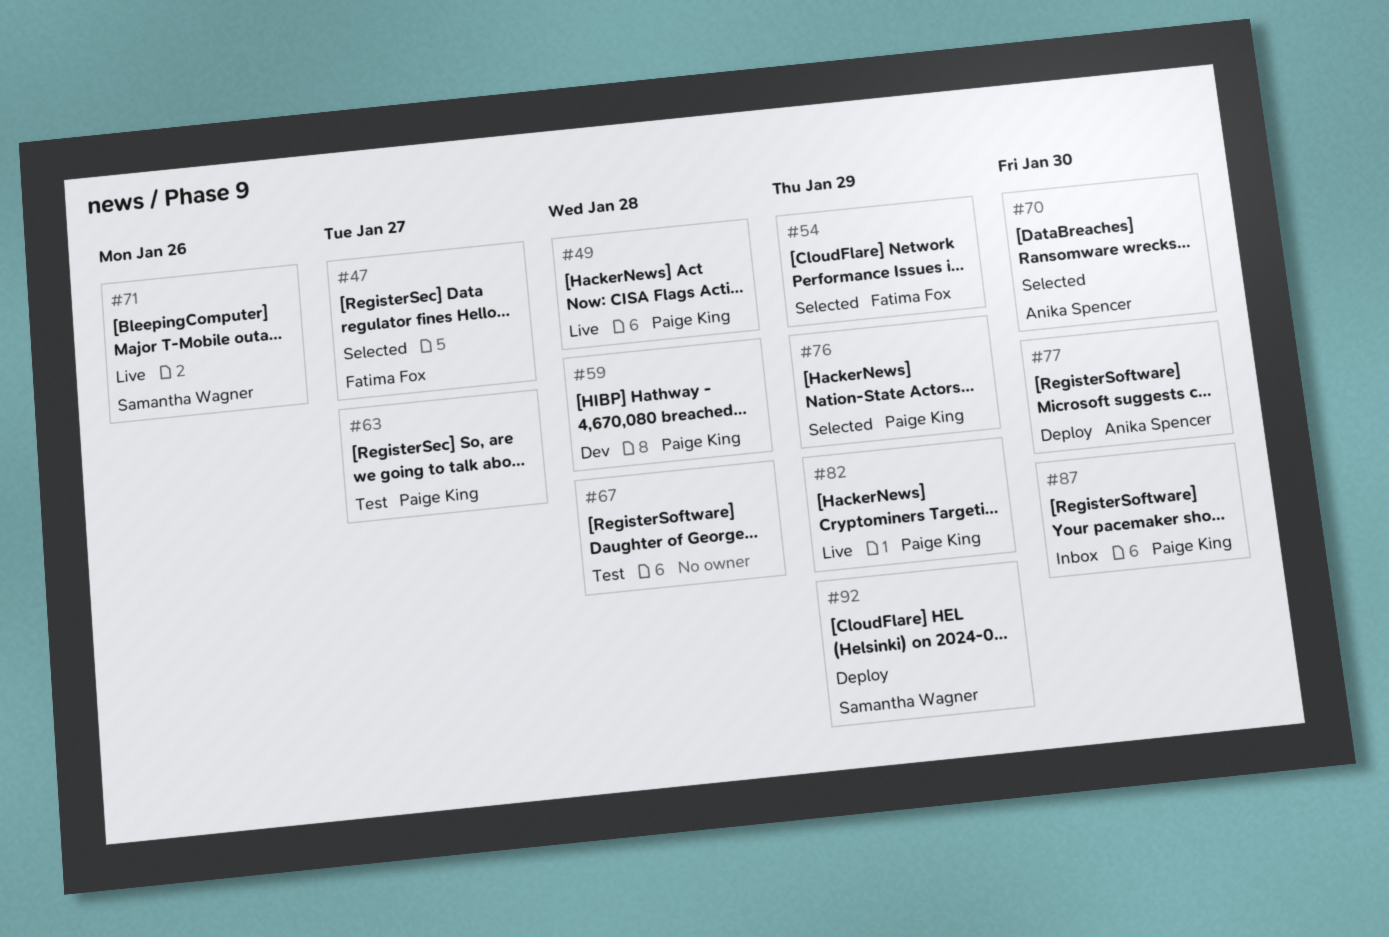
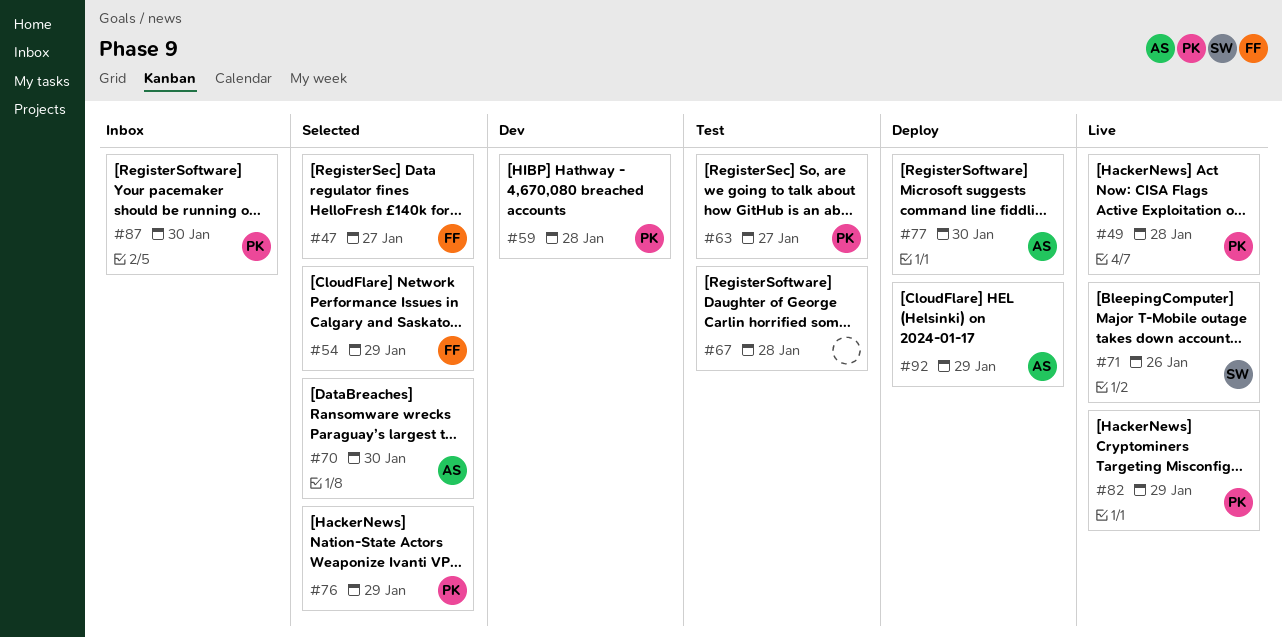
#92, owner: Samantha Wagner -> Anika Spencer

